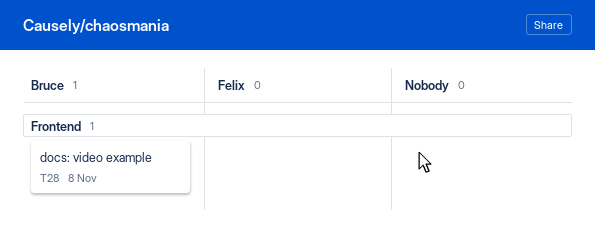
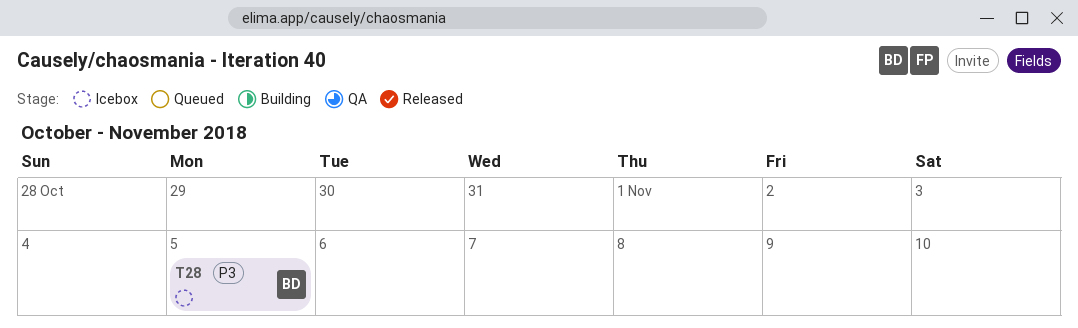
T28, due: Nov 8 -> Nov 5

